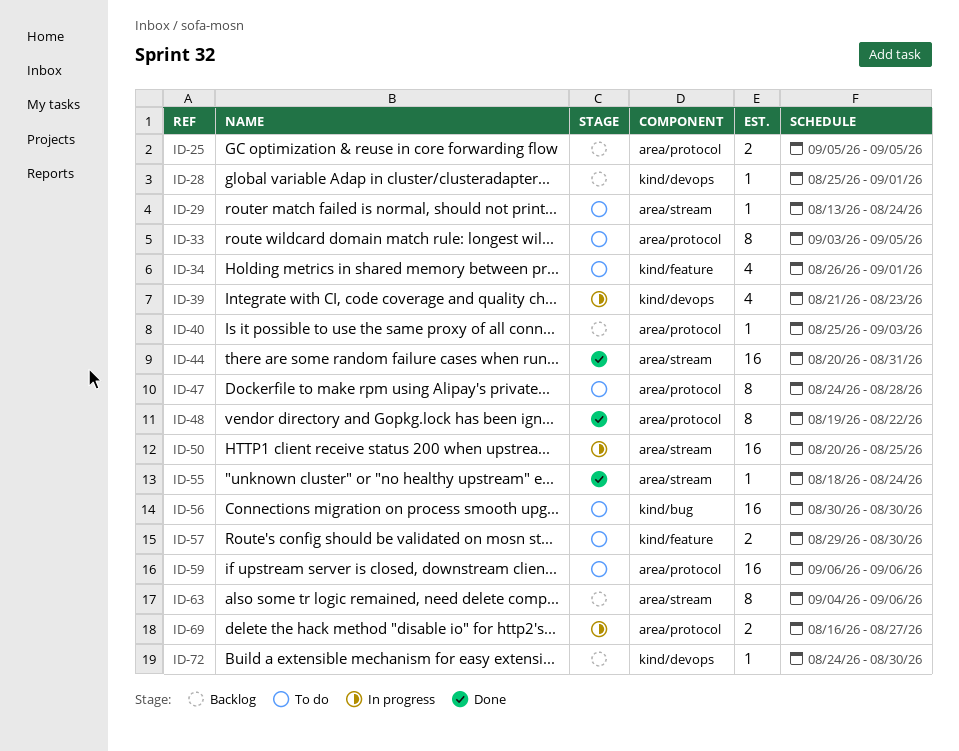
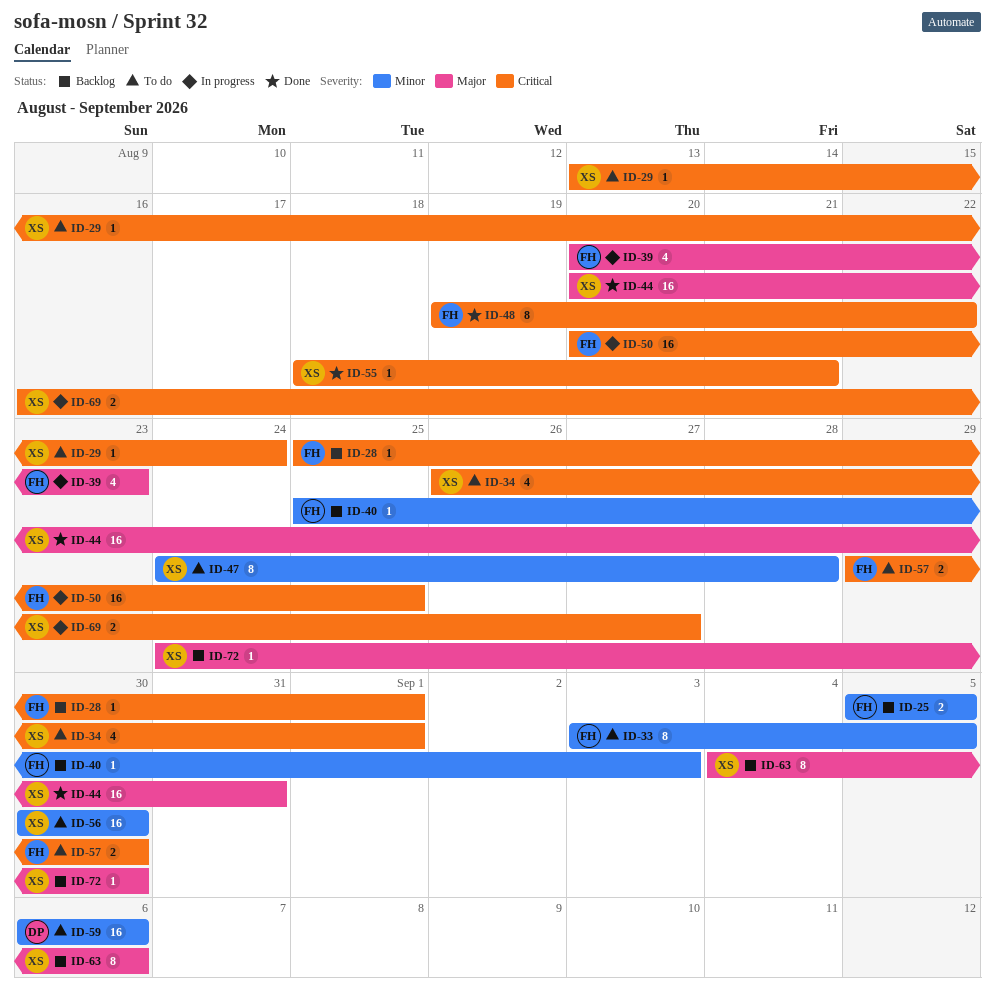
ID-39, start: Aug 21 -> Aug 20
ID-55, due: Aug 24 -> Aug 21

